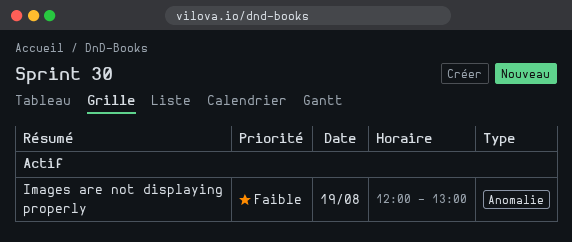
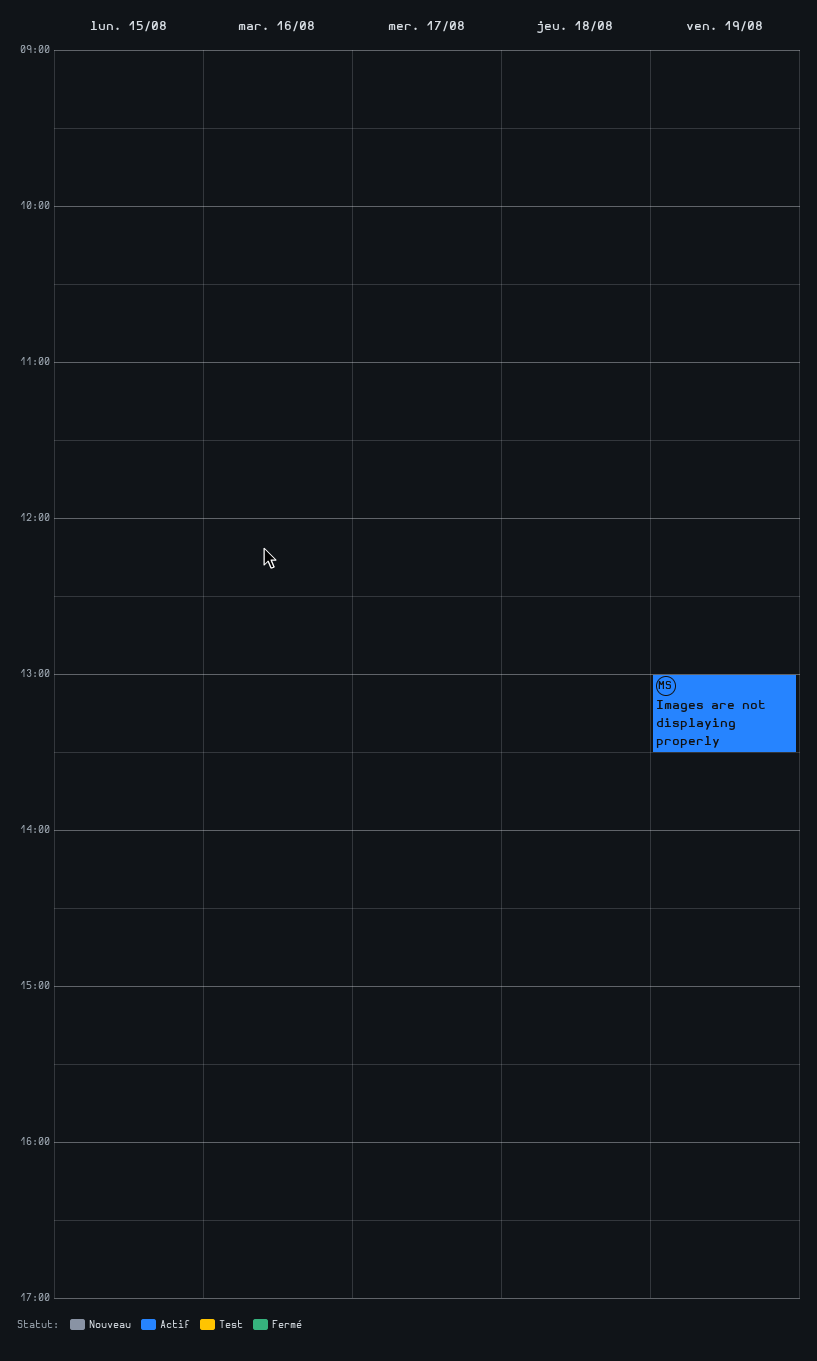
Images are not displaying properly, begins: 12:00 -> 13:00
Images are not displaying properly, ends: 13:00 -> 13:30

